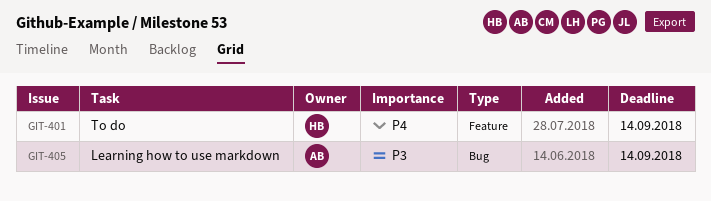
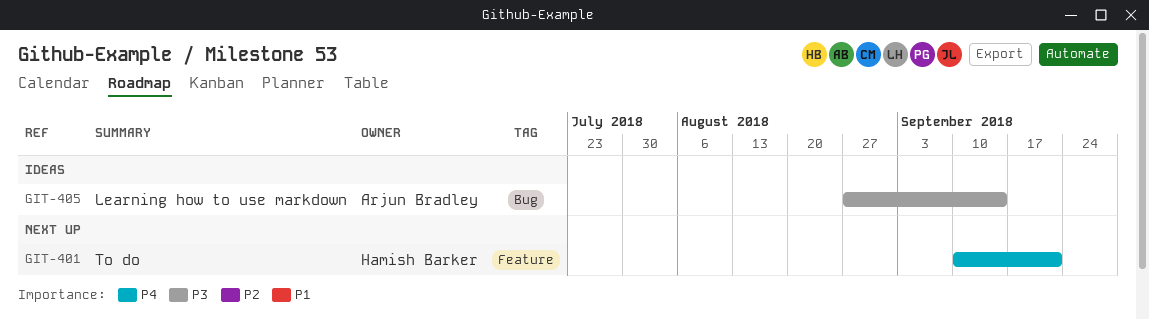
GIT-401, due: Sep 14 -> Sep 21

